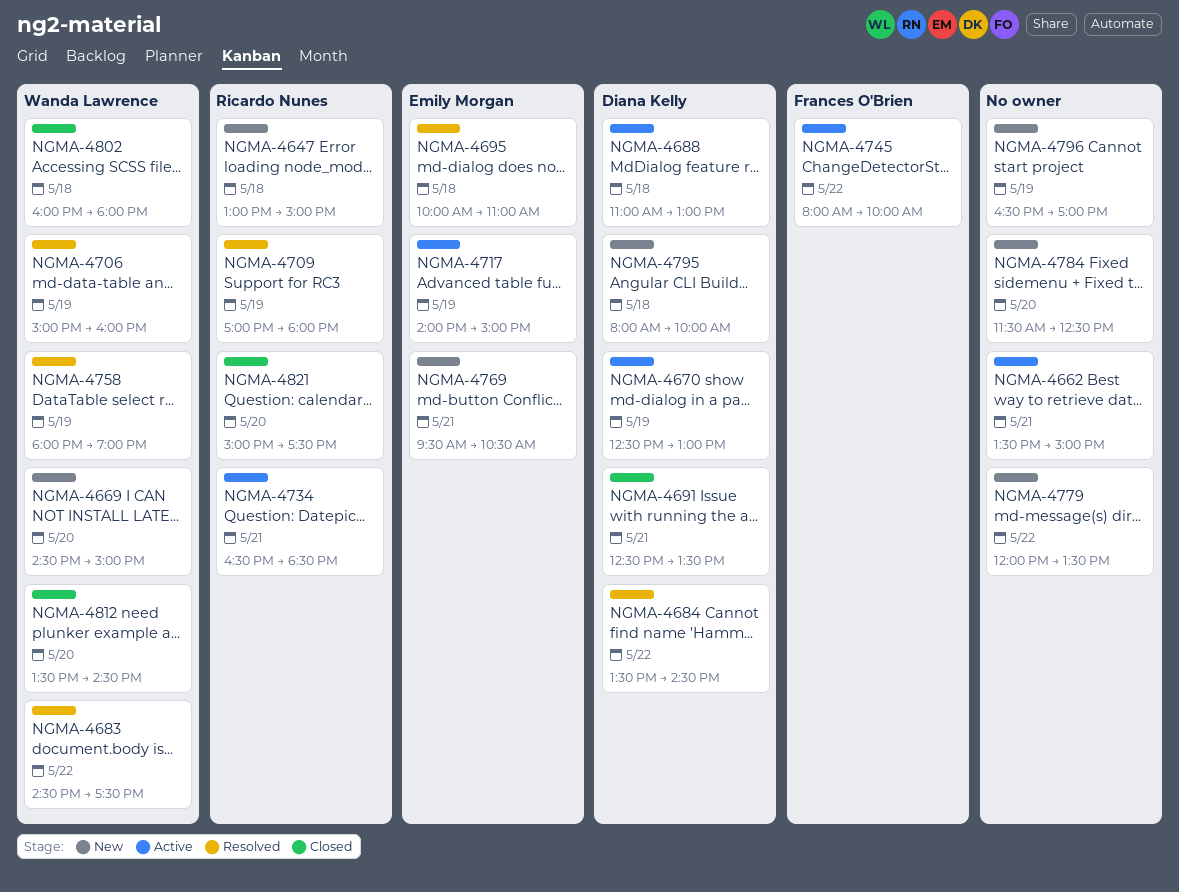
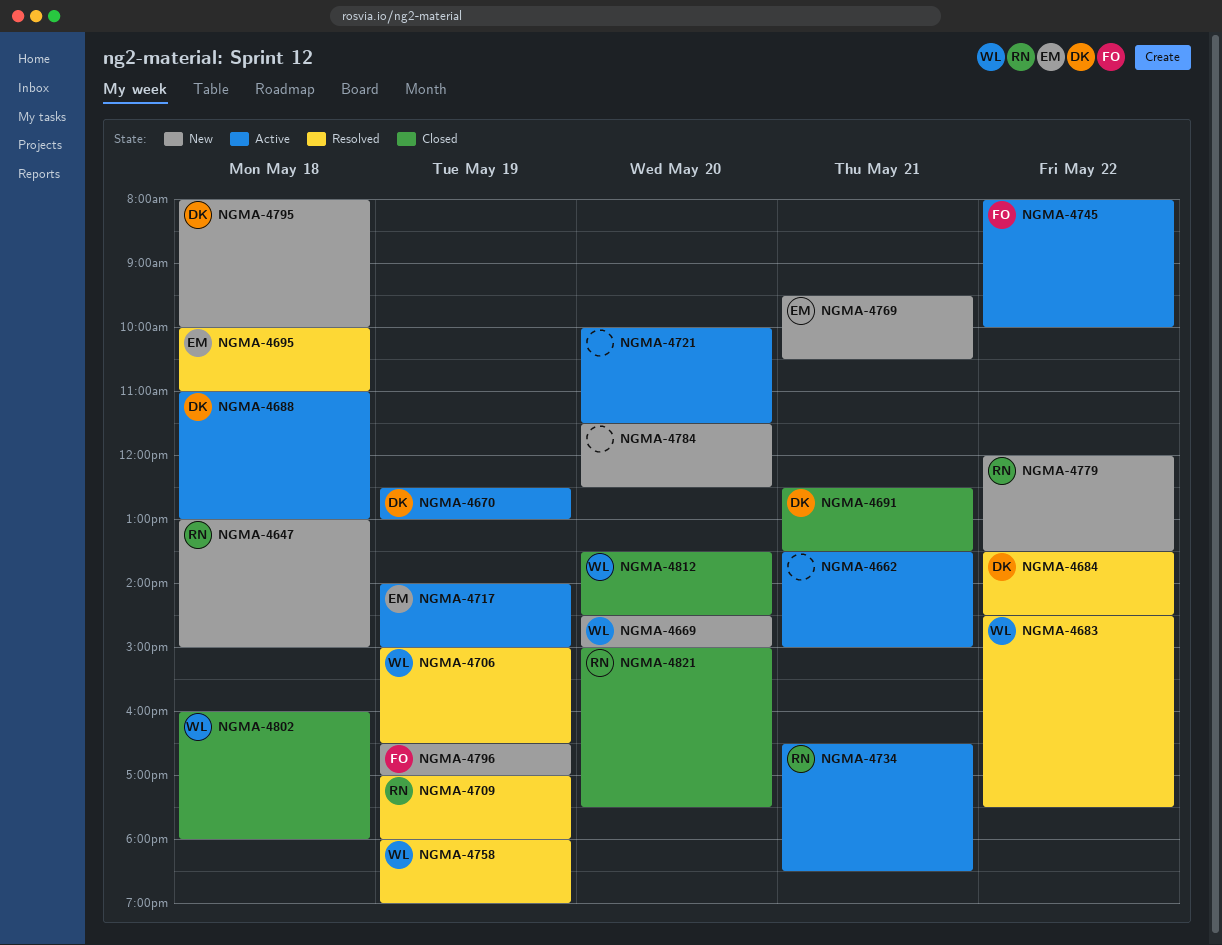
NGMA-4706, ends: 16:00 -> 16:30
NGMA-4721: none -> present
NGMA-4779, owner: none -> Ricardo Nunes
NGMA-4796, owner: none -> Frances O'Brien

